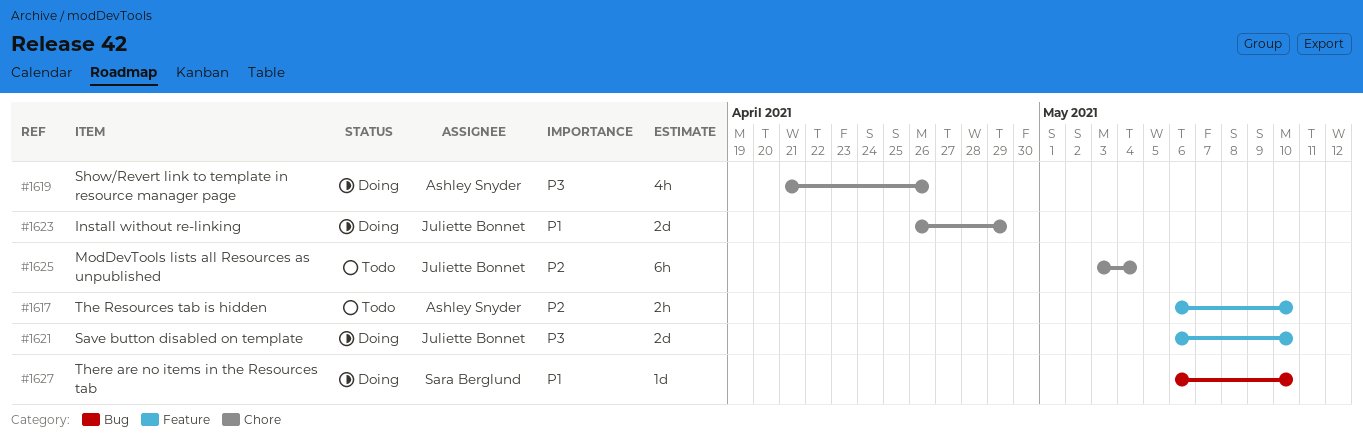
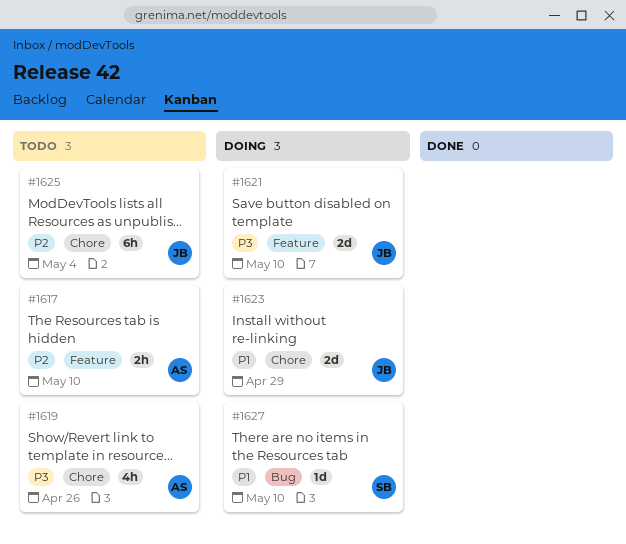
#1619, status: Doing -> Todo

